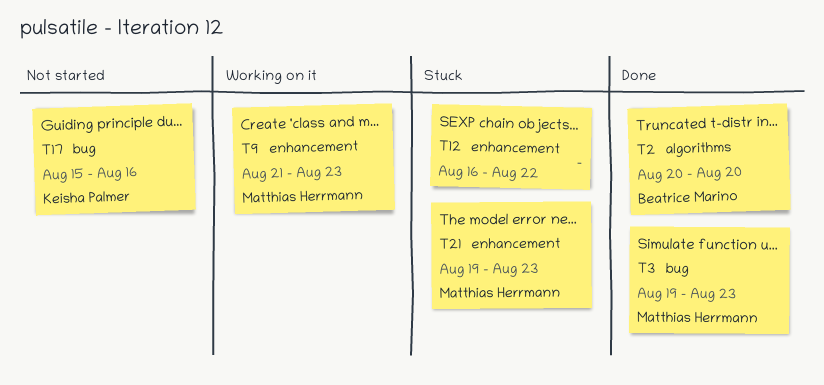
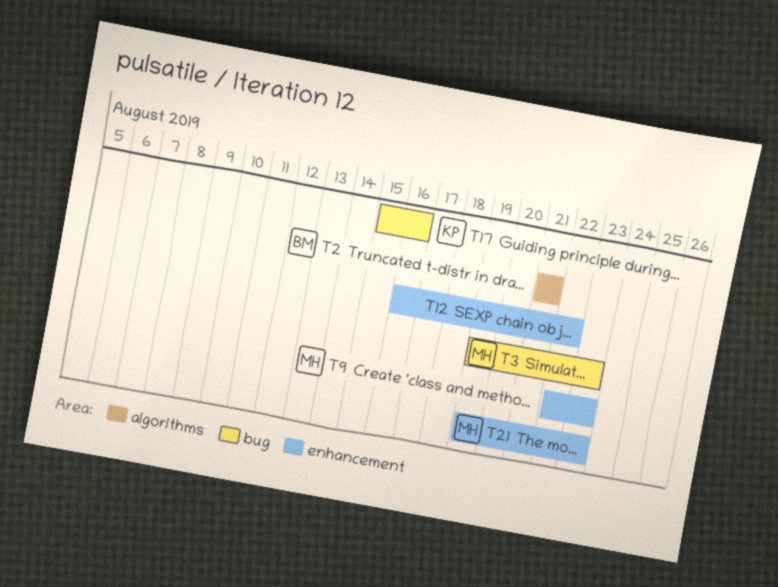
T2, start: Aug 20 -> Aug 21
T2, due: Aug 20 -> Aug 21
T9, start: Aug 21 -> Aug 22

